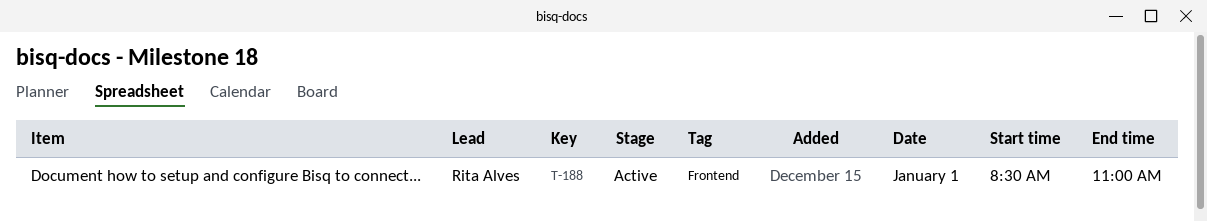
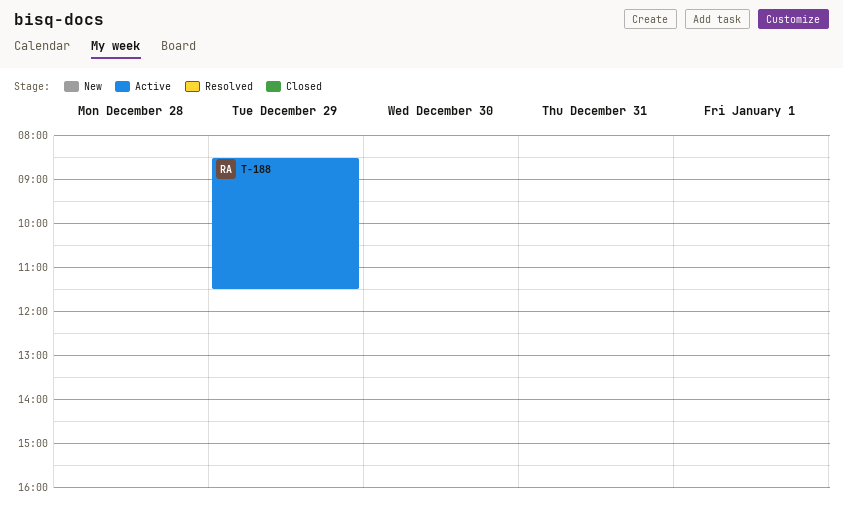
T-188, day: Jan 1 -> Dec 29
T-188, ends: 11:00 -> 11:30

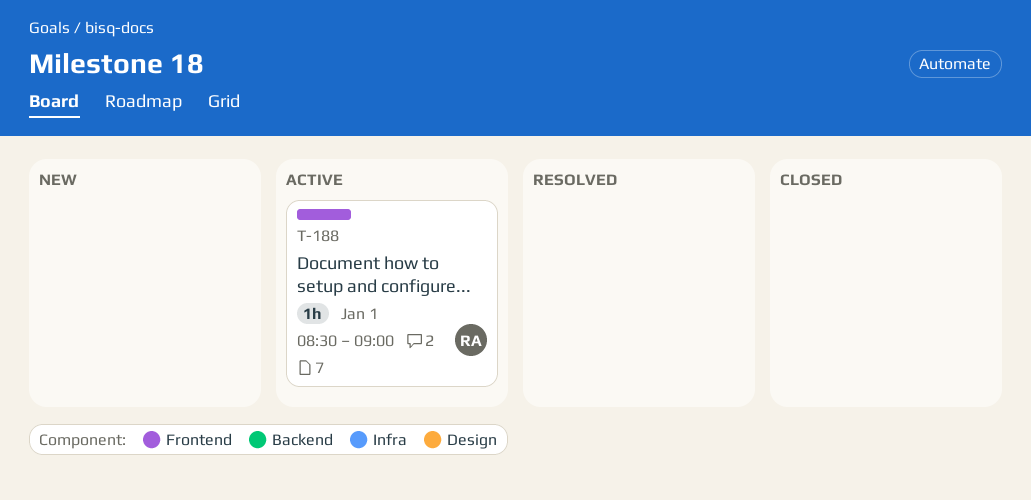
T-188, day: Dec 29 -> Jan 1
T-188, ends: 11:30 -> 09:00

